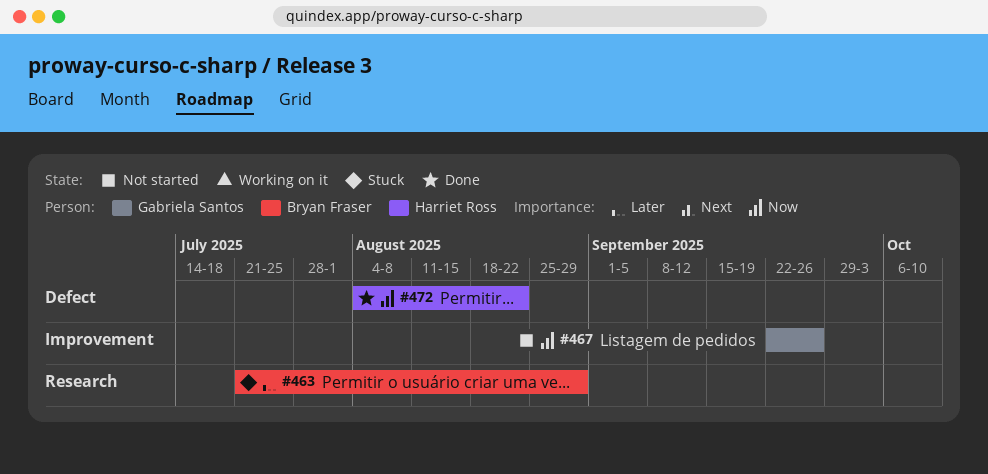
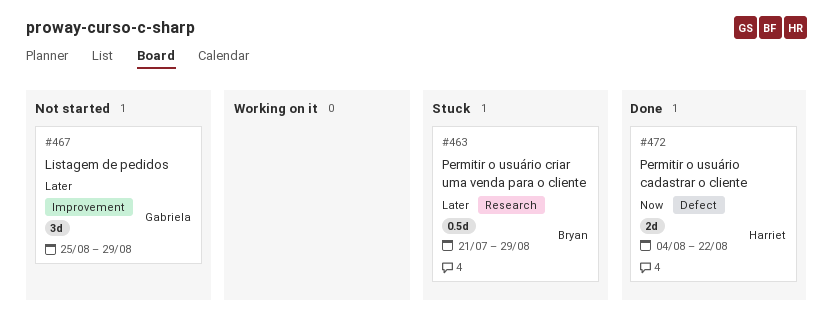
#467, priority: Now -> Later
#467, start: Sep 22 -> Aug 25
#467, due: Sep 26 -> Aug 29

